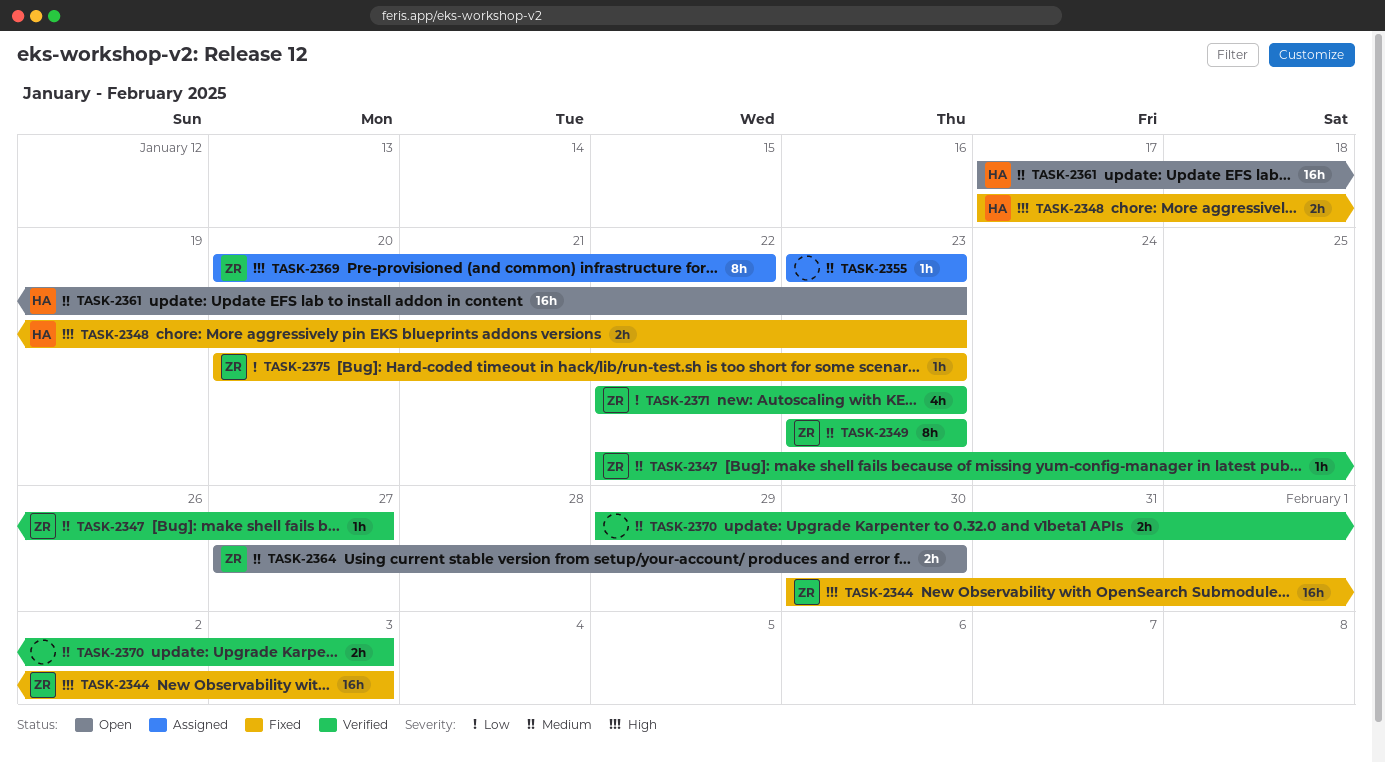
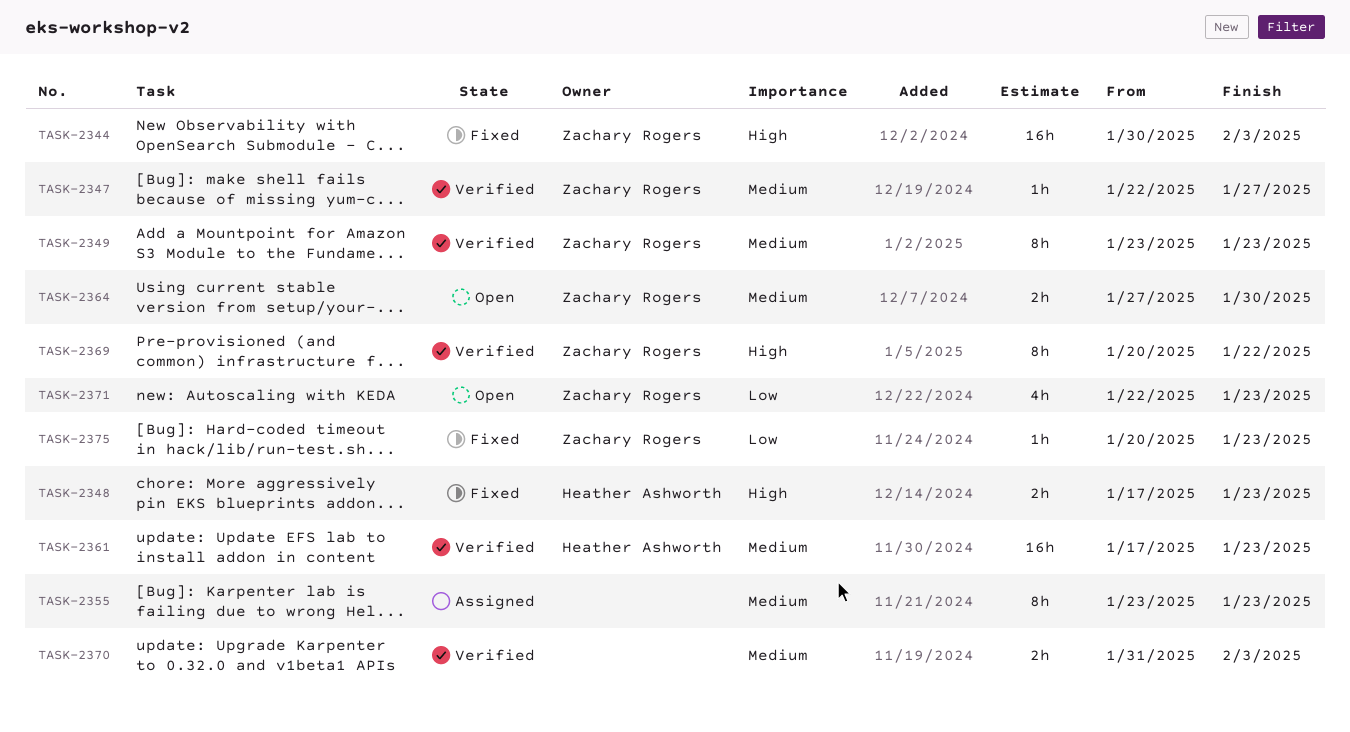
TASK-2355, estimate: 1h -> 8h
TASK-2361, status: Open -> Verified
TASK-2369, status: Assigned -> Verified
TASK-2370, start: Jan 29 -> Jan 31
TASK-2371, status: Verified -> Open

